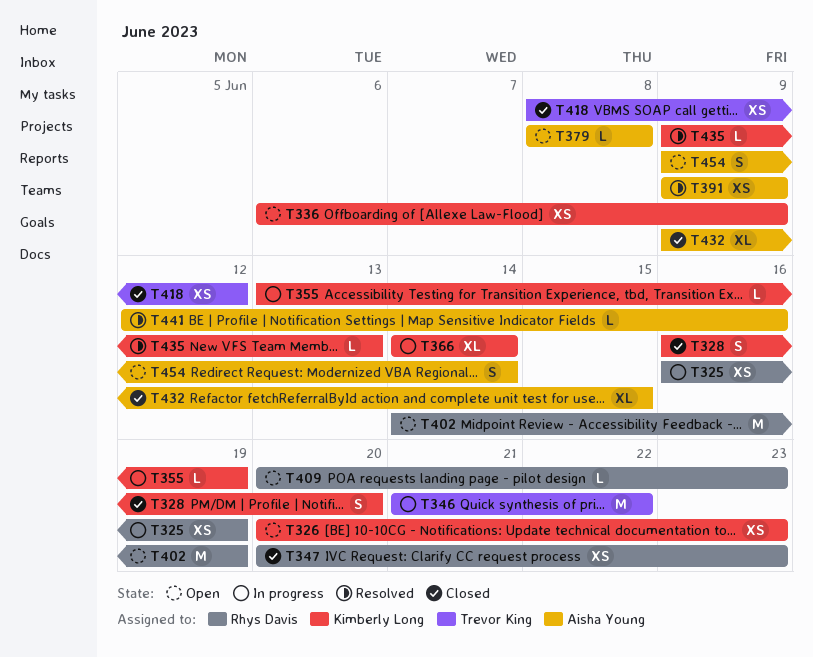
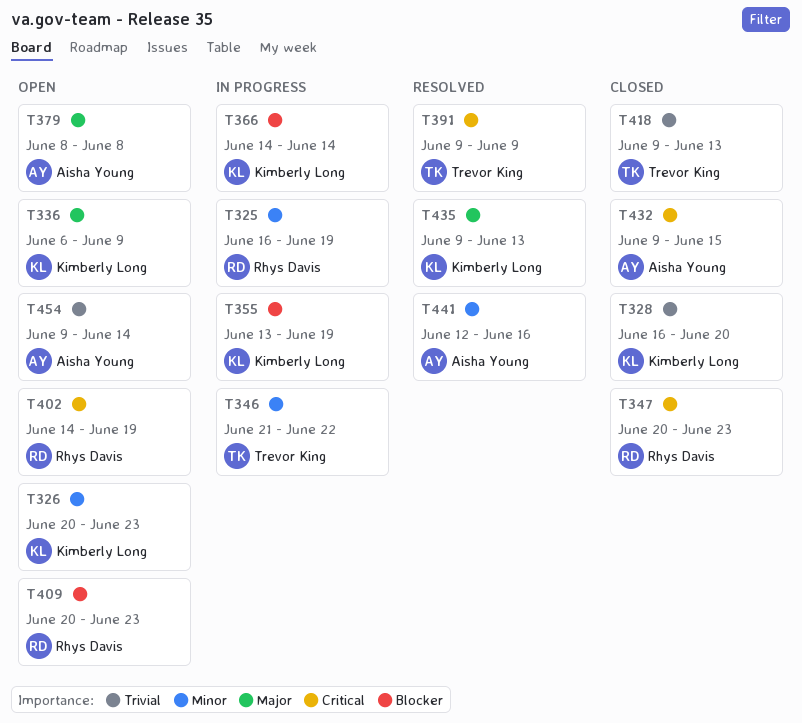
T391, owner: Aisha Young -> Trevor King
T418, start: Jun 8 -> Jun 9
T418, due: Jun 12 -> Jun 13

